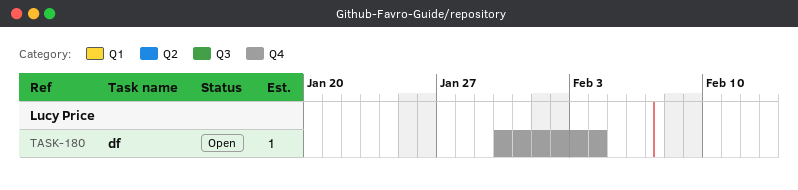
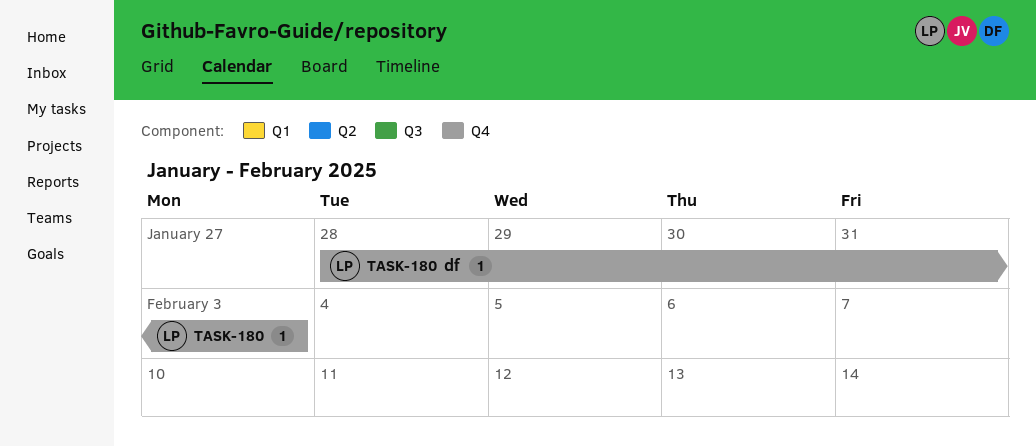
TASK-180, start: Jan 30 -> Jan 28
TASK-180, due: Feb 4 -> Feb 3

